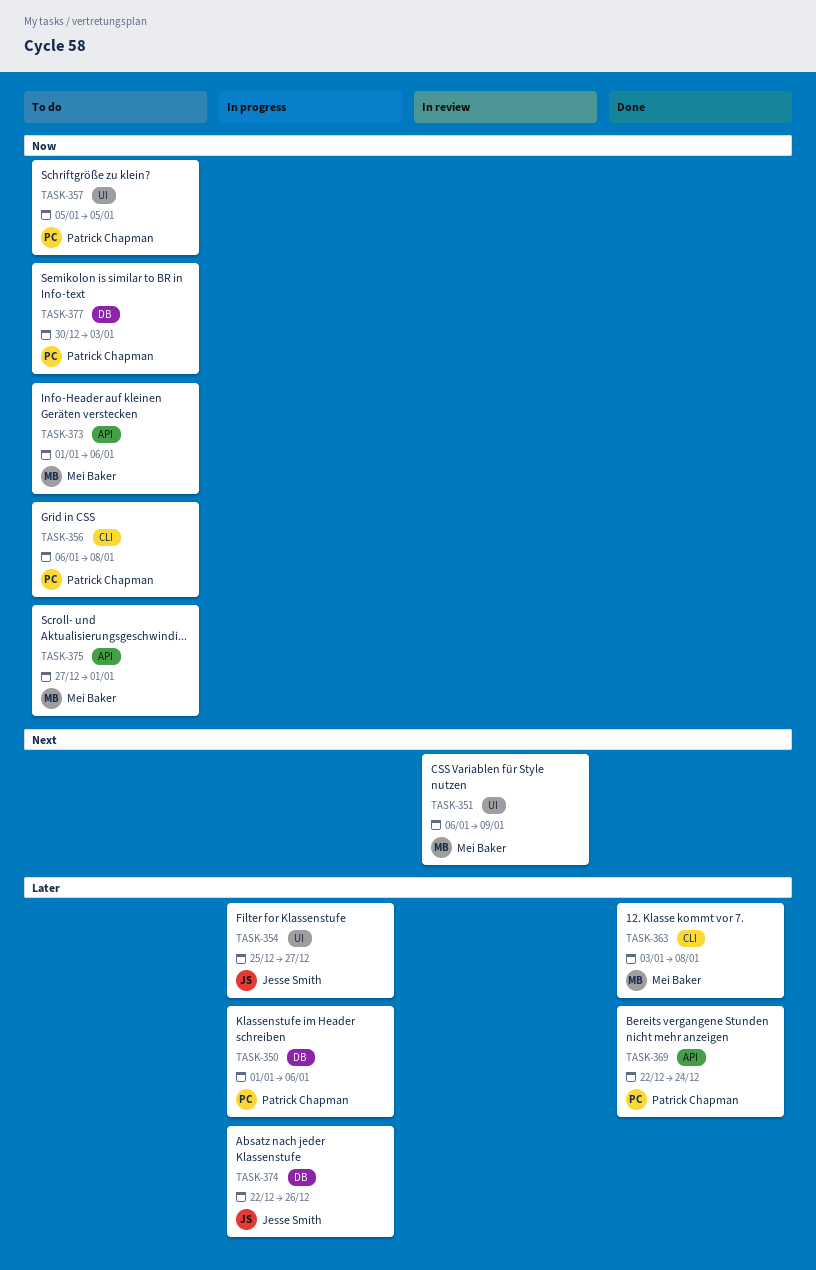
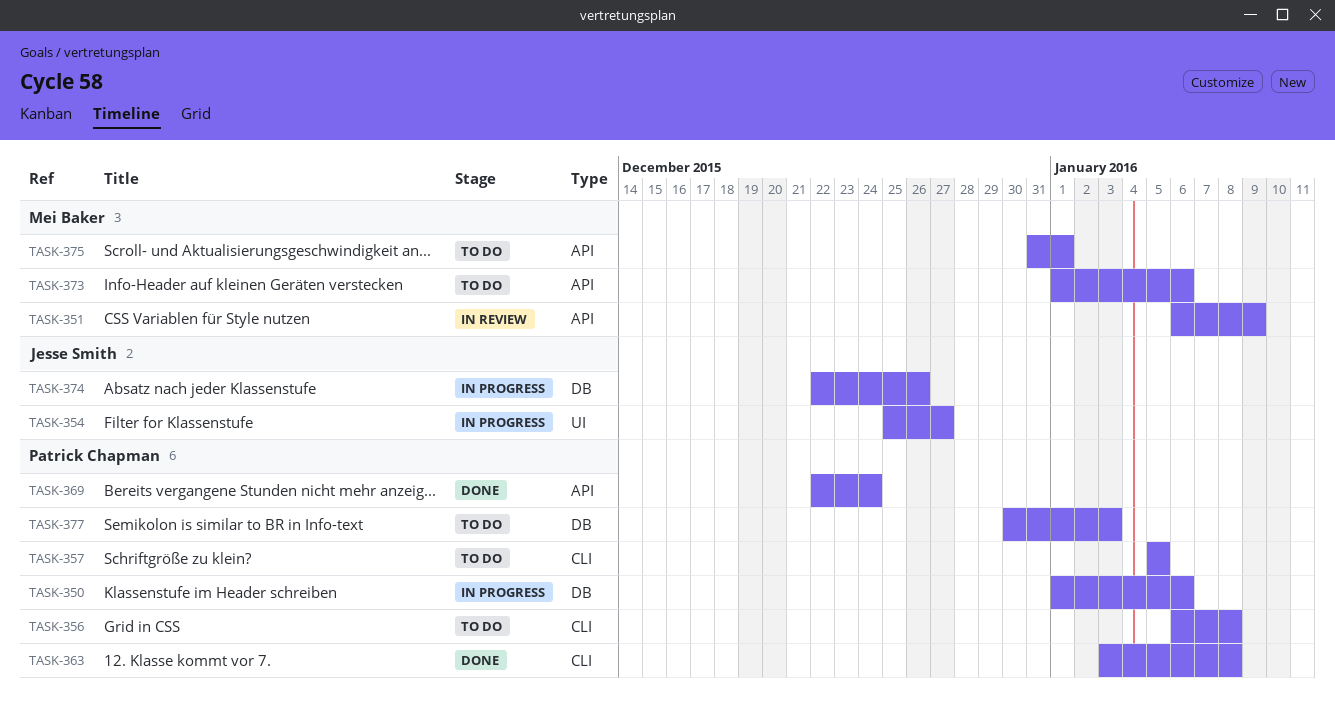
TASK-351, label: UI -> API
TASK-357, label: UI -> CLI
TASK-363, owner: Mei Baker -> Patrick Chapman
TASK-375, start: Dec 27 -> Dec 31

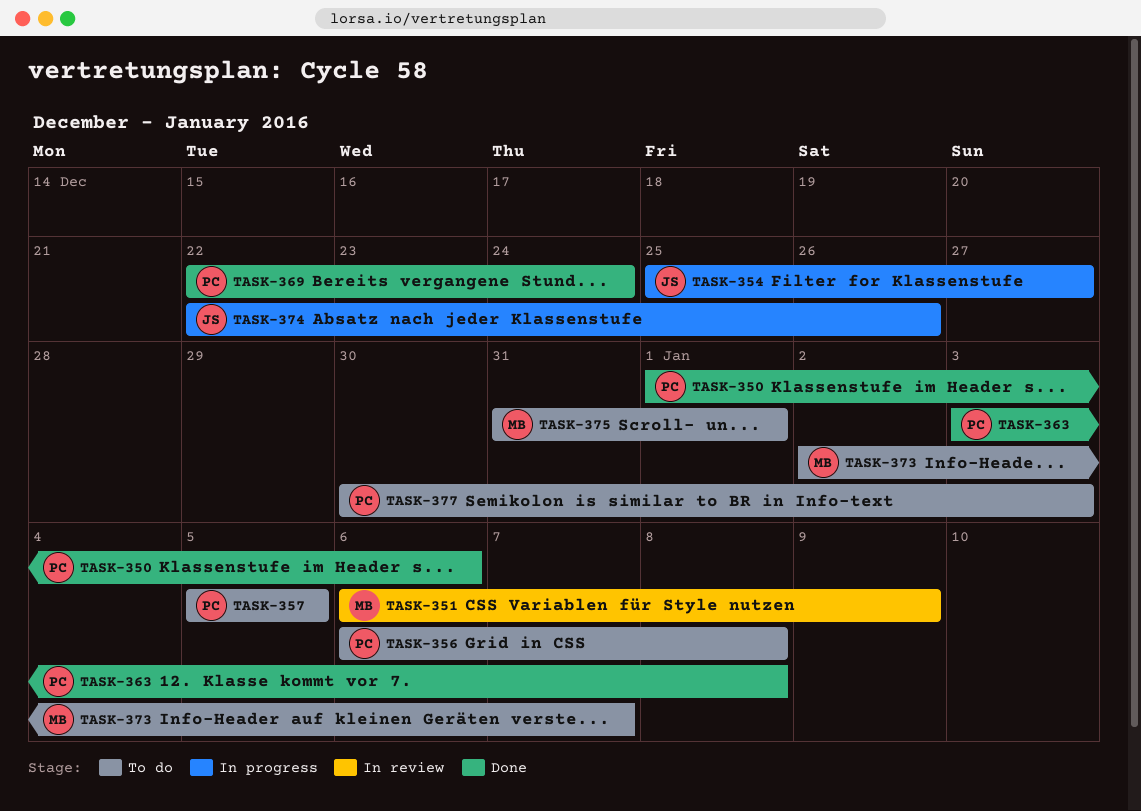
TASK-350, status: In progress -> Done
TASK-373, start: Jan 1 -> Jan 2
TASK-373, due: Jan 6 -> Jan 7

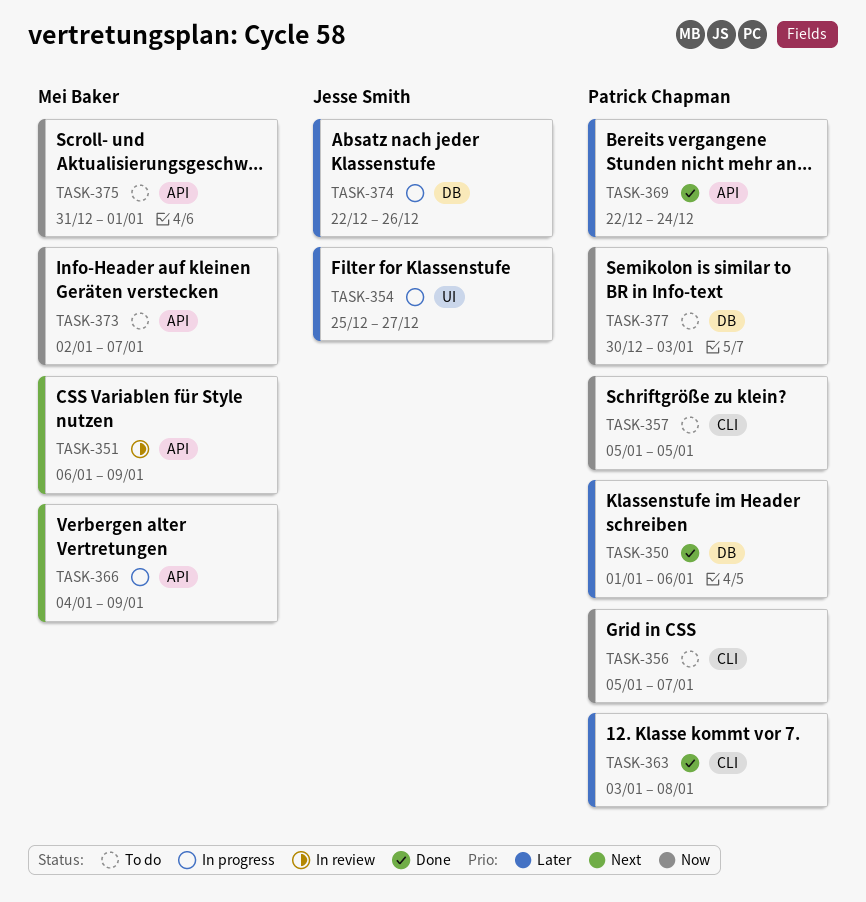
TASK-356, start: Jan 6 -> Jan 5
TASK-356, due: Jan 8 -> Jan 7
TASK-366: none -> present

